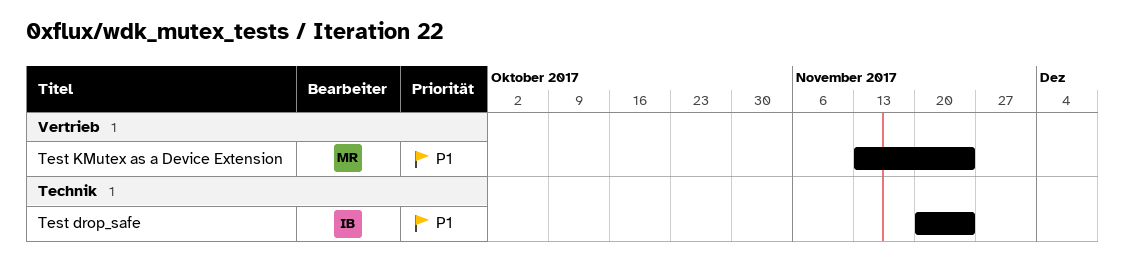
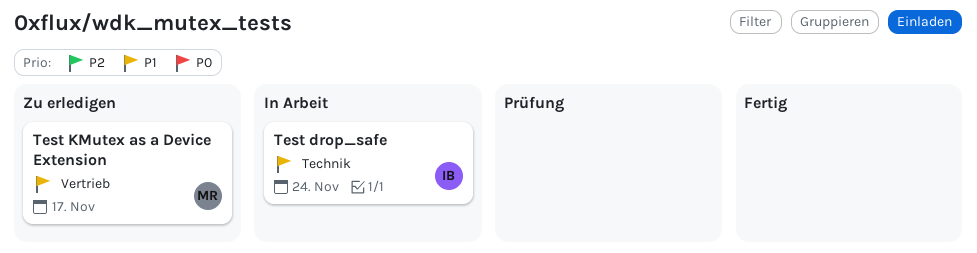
Test KMutex as a Device Extension, due: Nov 24 -> Nov 17

